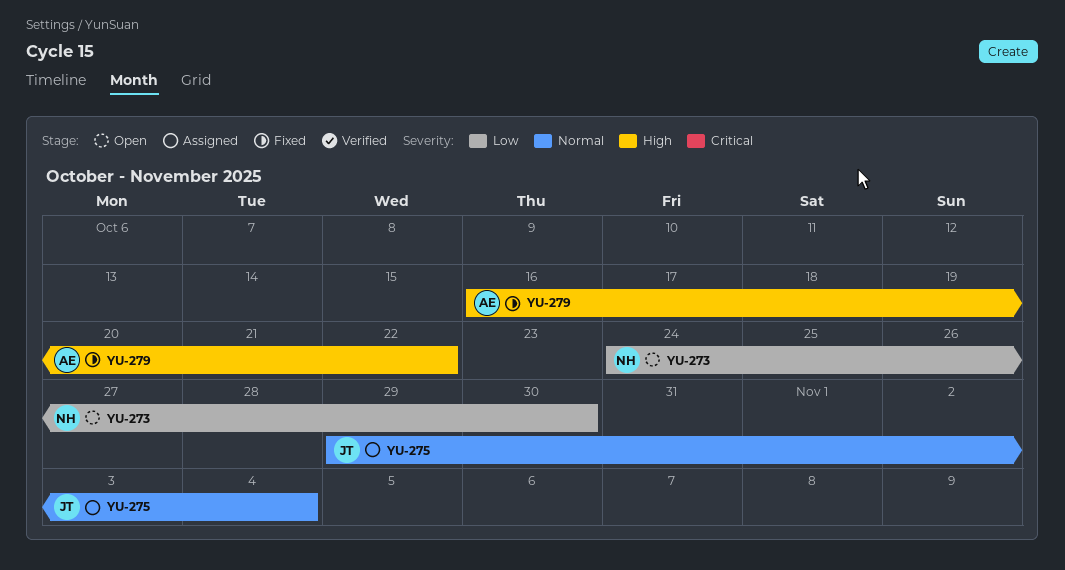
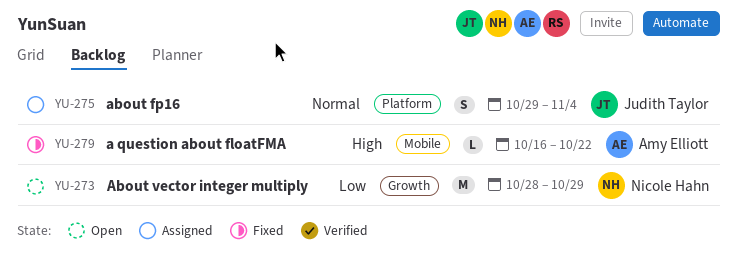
YU-273, start: Oct 24 -> Oct 28
YU-273, due: Oct 30 -> Oct 29

